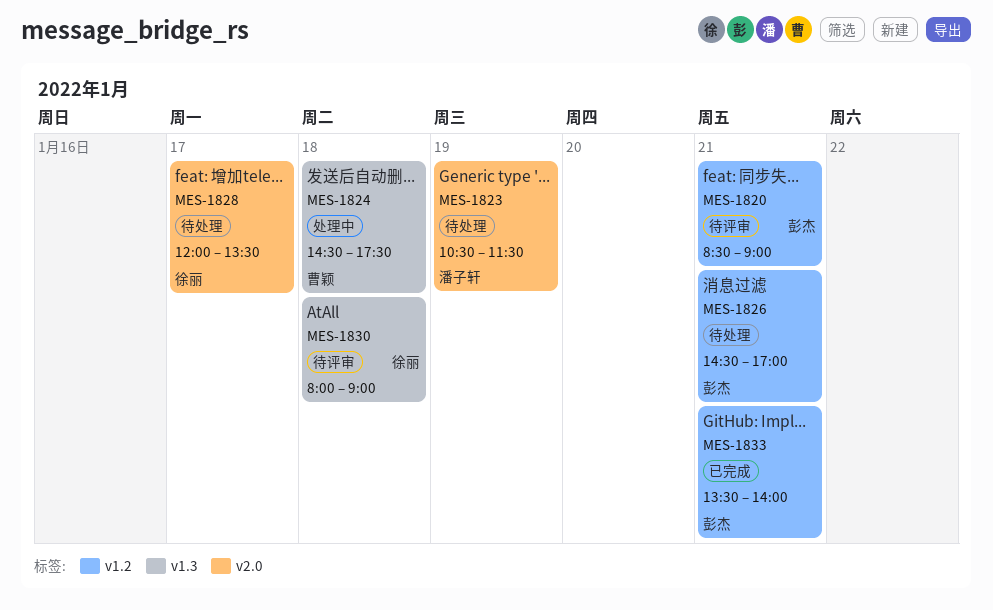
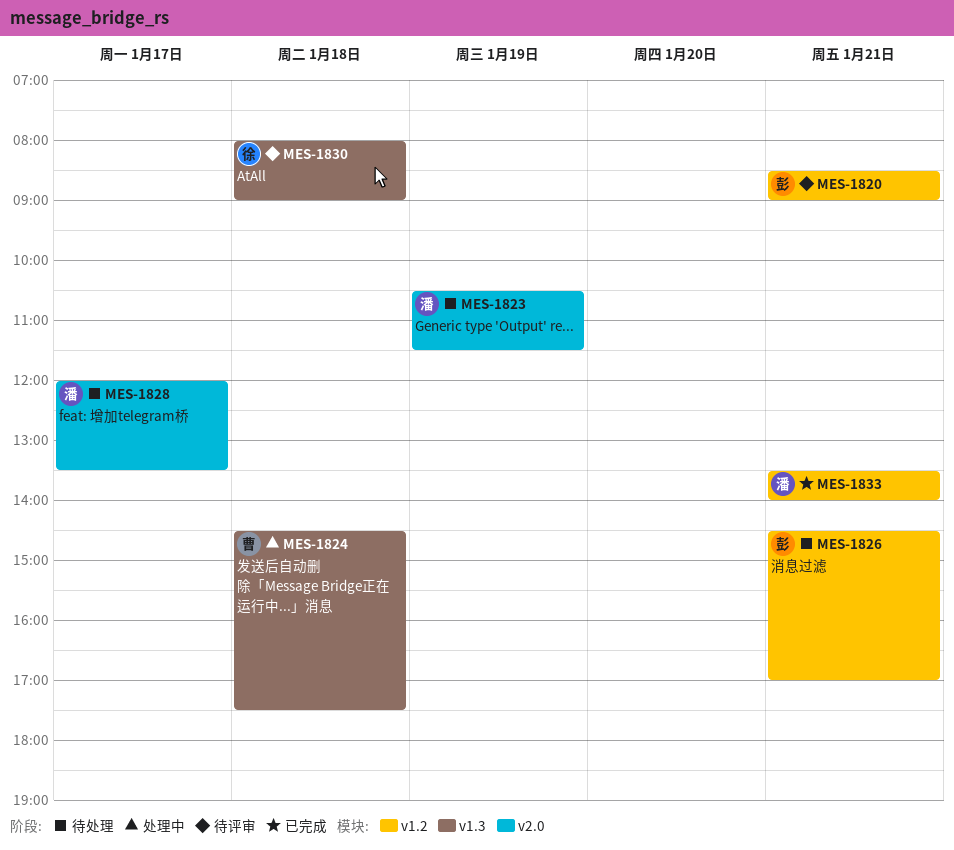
MES-1828, owner: 徐丽 -> 潘子轩
MES-1833, owner: 彭杰 -> 潘子轩

